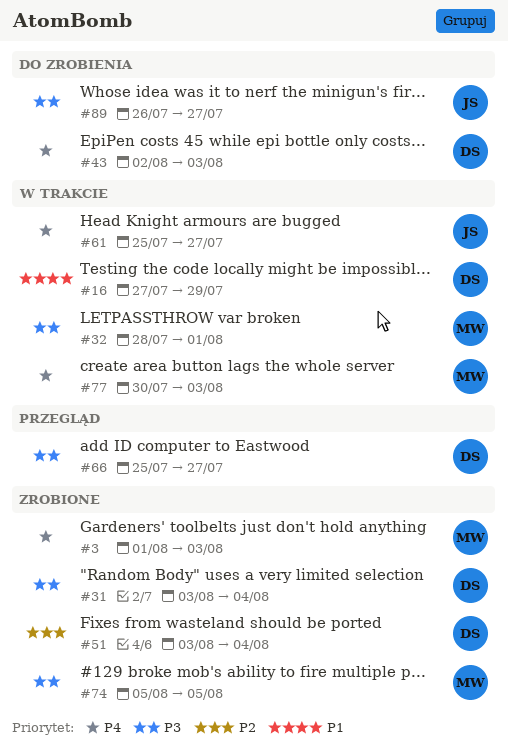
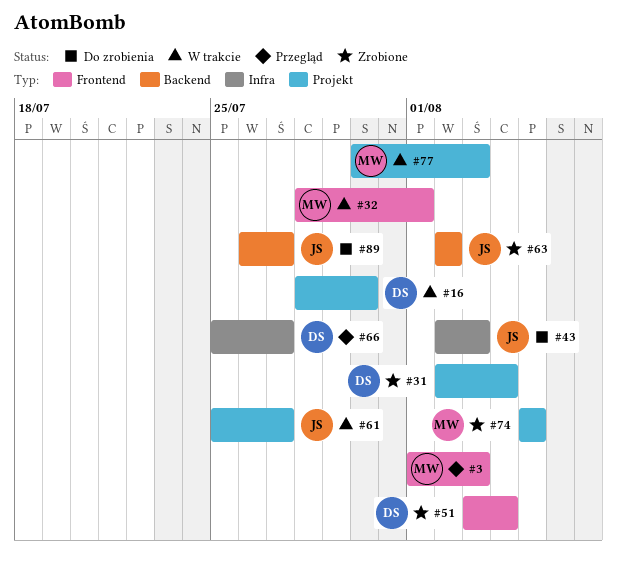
#3, status: Zrobione -> Przegląd
#16, start: Jul 27 -> Jul 28
#16, due: Jul 29 -> Jul 30
#31, start: Aug 3 -> Aug 2
#43, owner: DS -> JS
#63: none -> present

